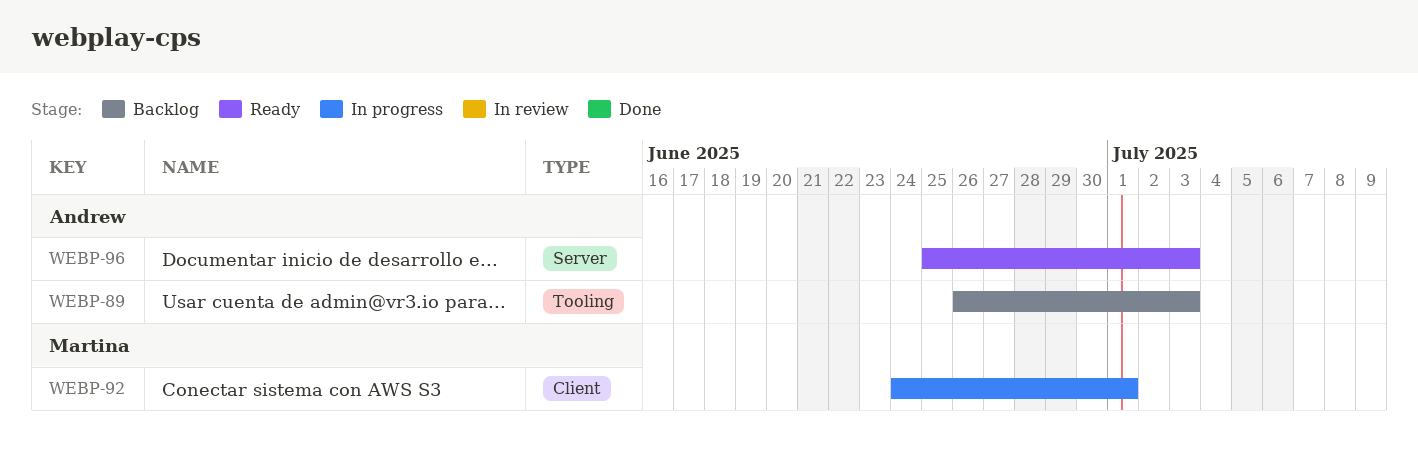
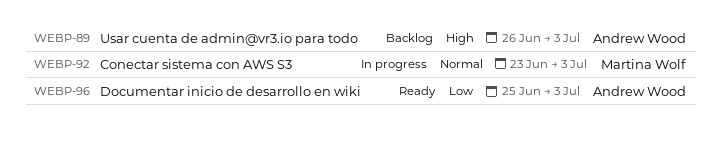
WEBP-92, start: Jun 24 -> Jun 23
WEBP-92, due: Jul 1 -> Jul 3

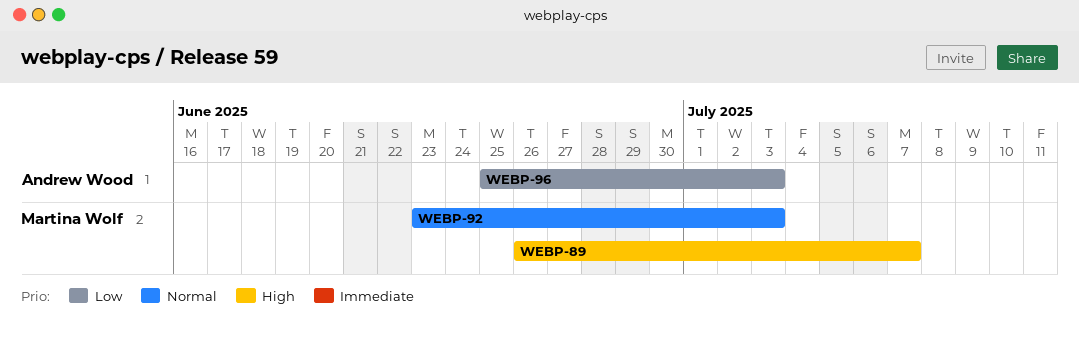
WEBP-89, owner: Andrew Wood -> Martina Wolf
WEBP-89, due: Jul 3 -> Jul 7

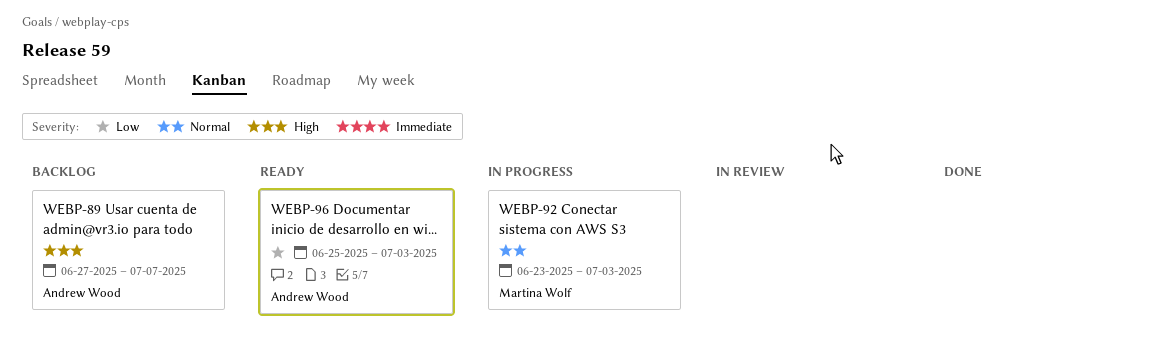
WEBP-89, owner: Martina Wolf -> Andrew Wood
WEBP-89, start: Jun 26 -> Jun 27

